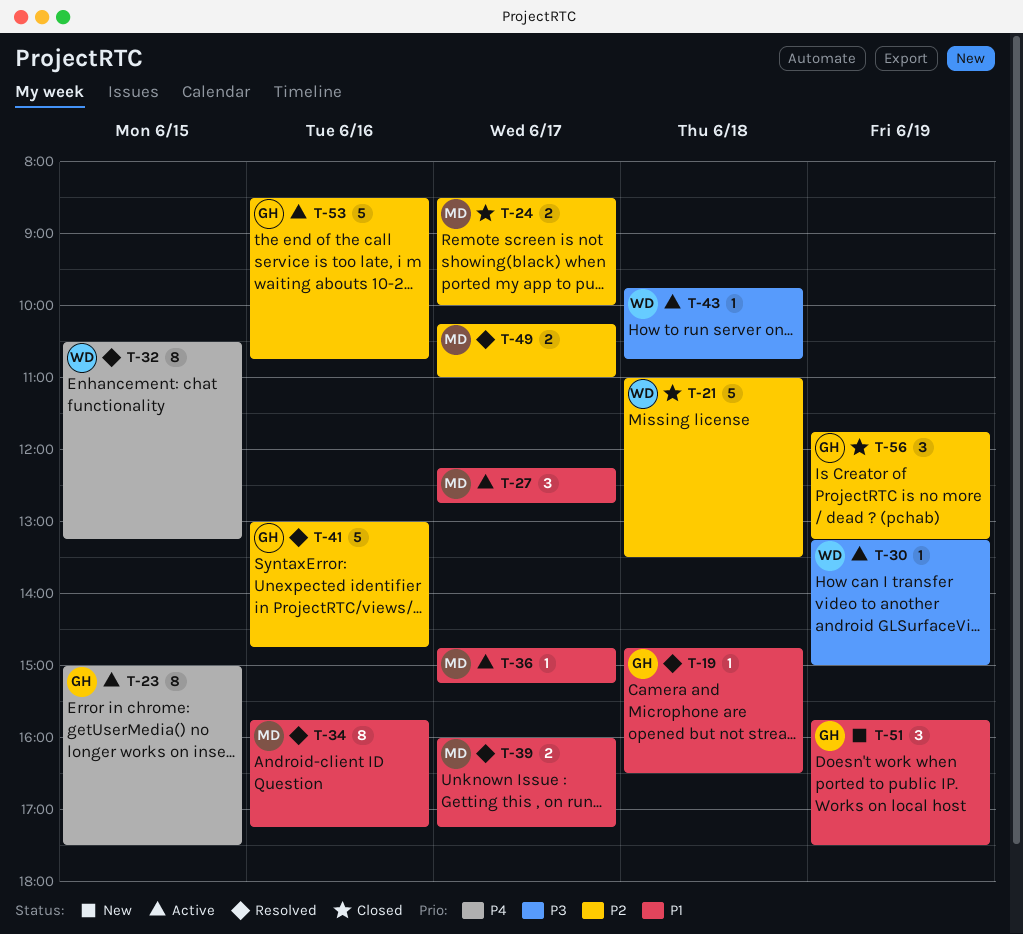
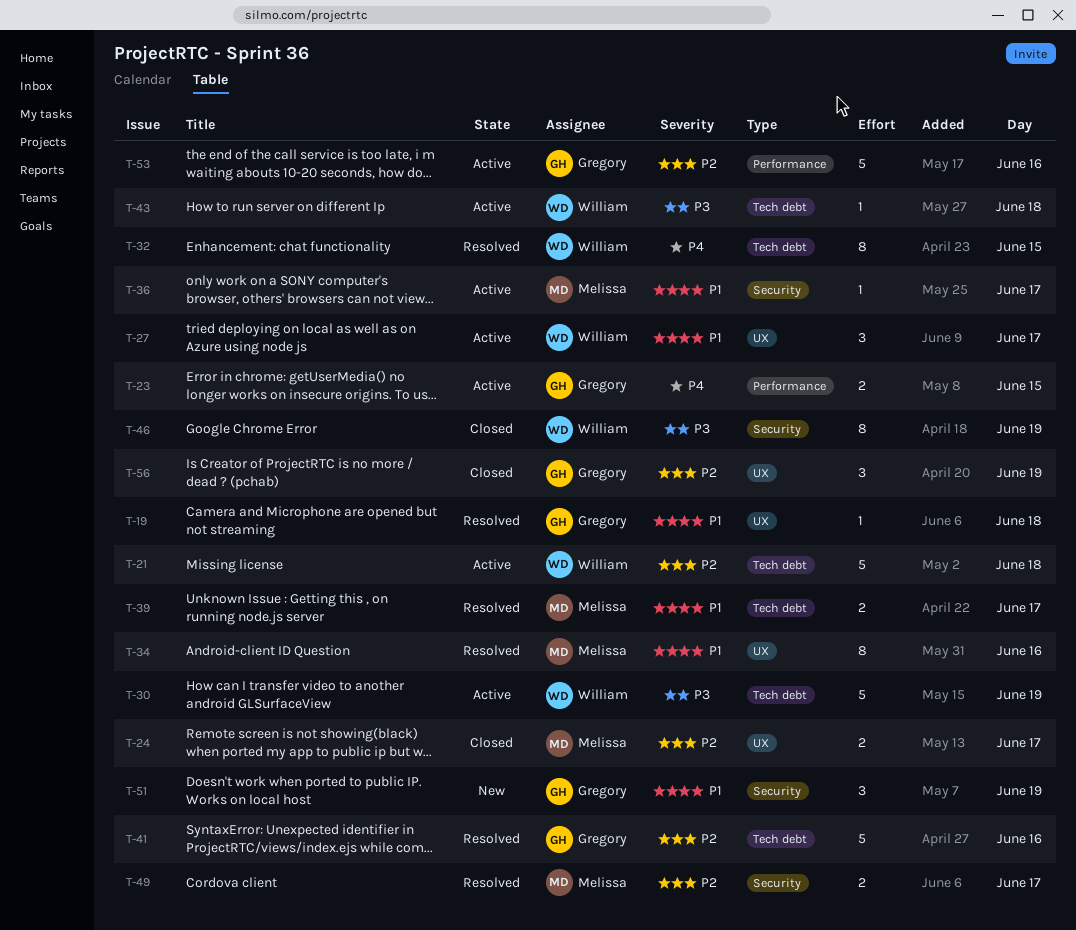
T-21, status: Closed -> Active
T-23, estimate: 8 -> 2
T-27, owner: Melissa -> William
T-30, estimate: 1 -> 5
T-46: none -> present

